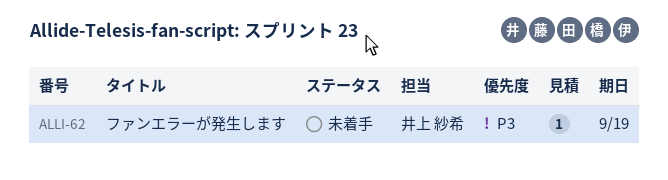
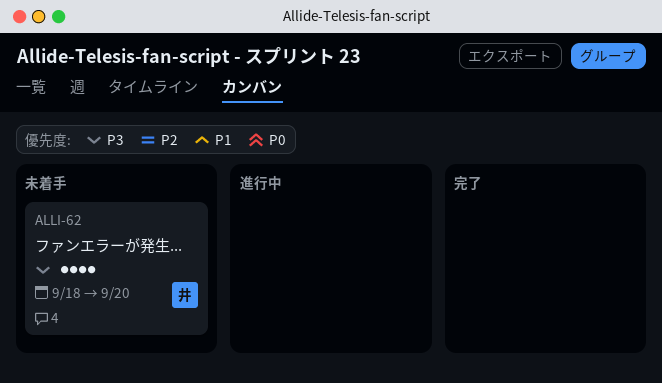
ALLI-62, estimate: 1 -> 4
ALLI-62, due: Sep 19 -> Sep 20

